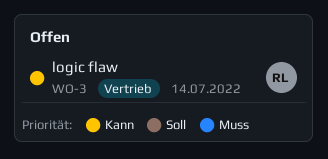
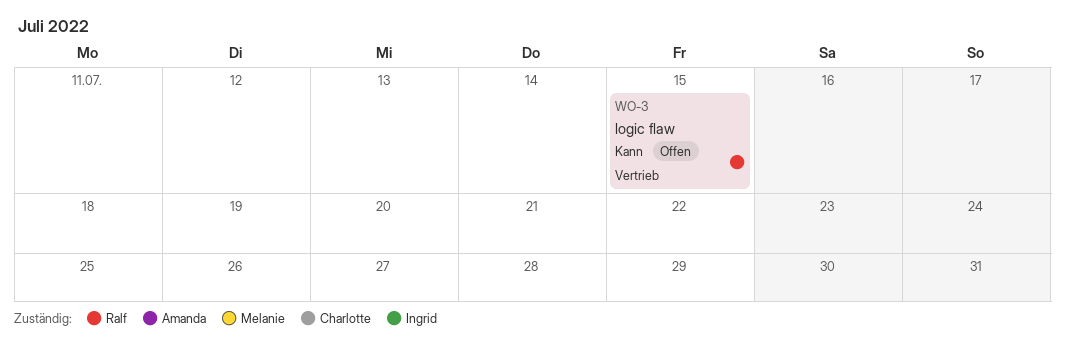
WO-3, due: Jul 14 -> Jul 15

